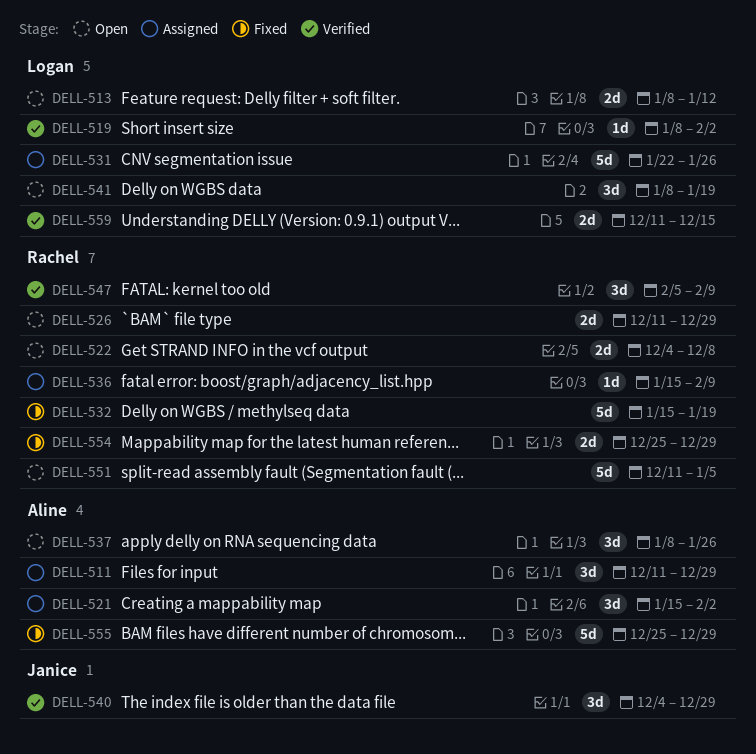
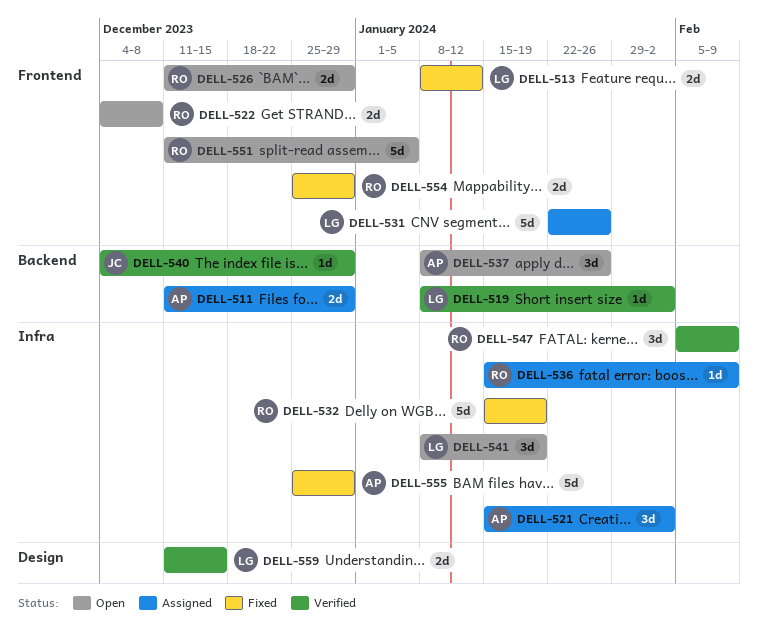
DELL-511, estimate: 3d -> 2d
DELL-513, status: Open -> Fixed
DELL-540, estimate: 3d -> 1d

